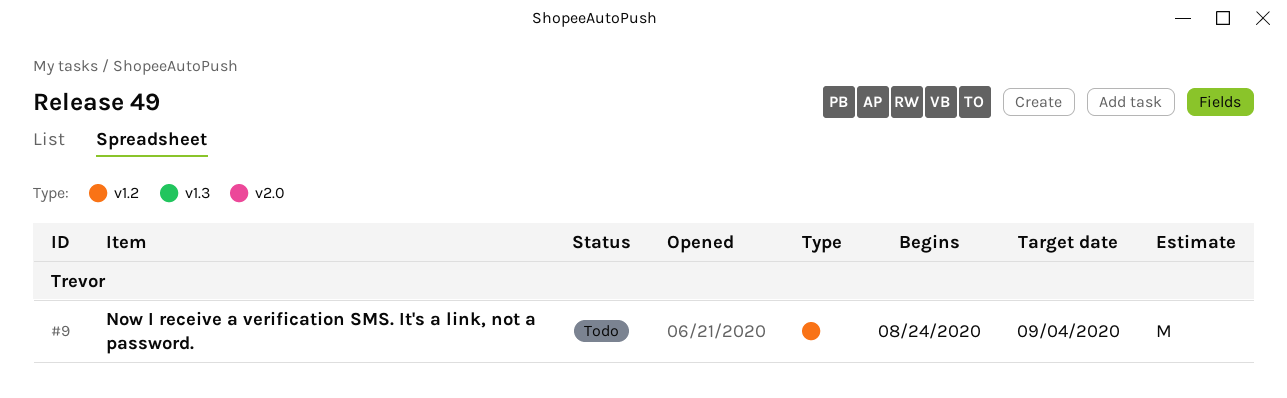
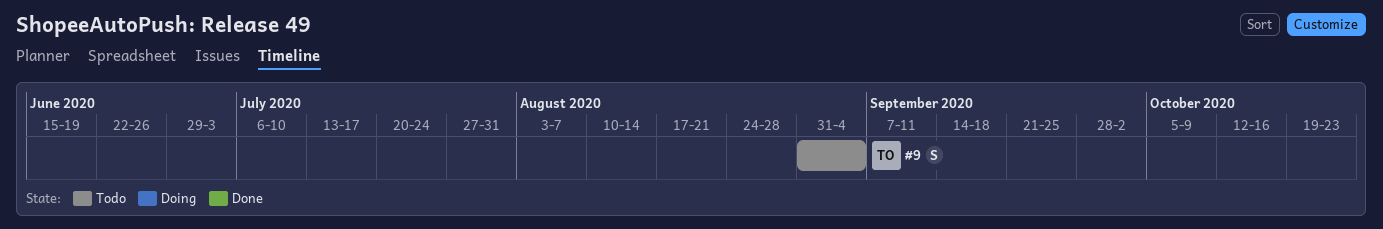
#9, estimate: M -> S
#9, start: Aug 24 -> Aug 31

